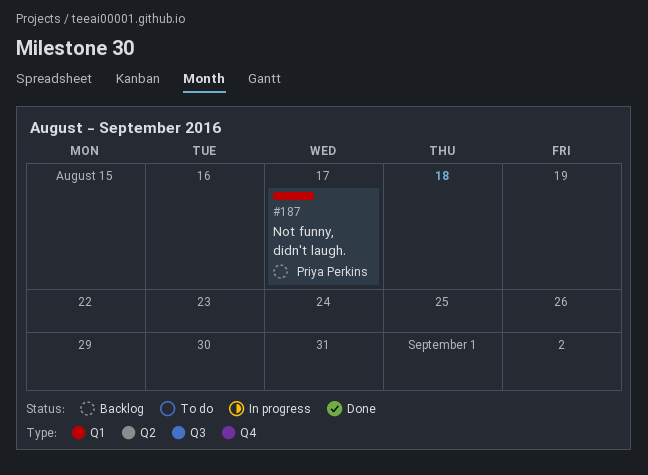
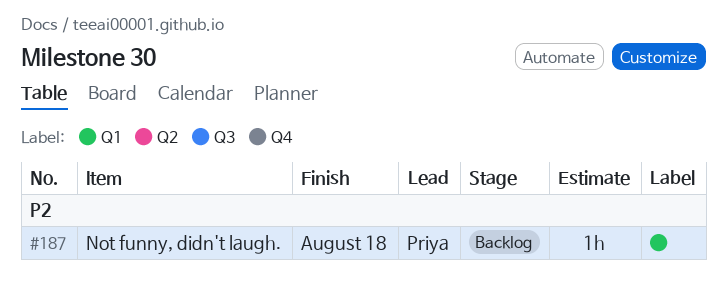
#187, due: Aug 17 -> Aug 18

